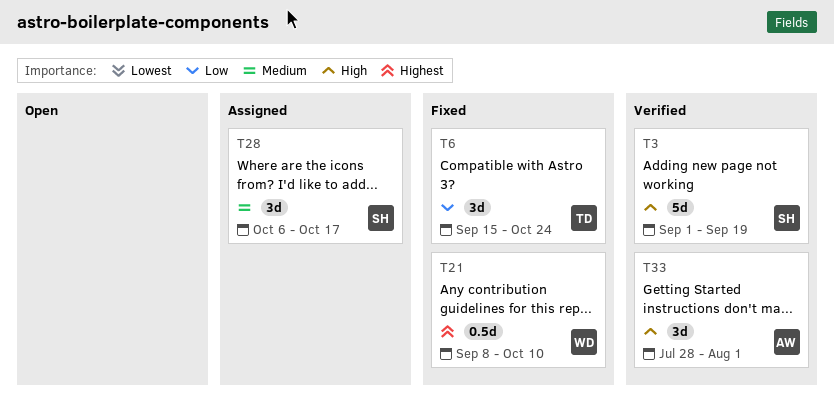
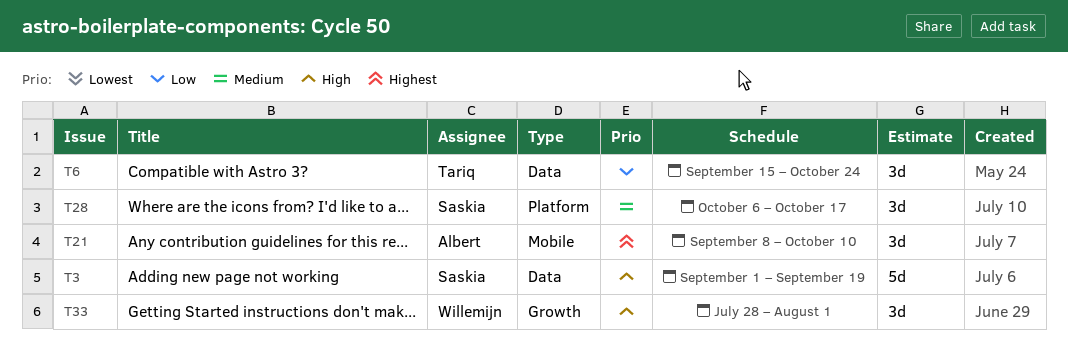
T21, owner: Willemijn -> Albert
T21, estimate: 0.5d -> 3d
T33, owner: Albert -> Willemijn

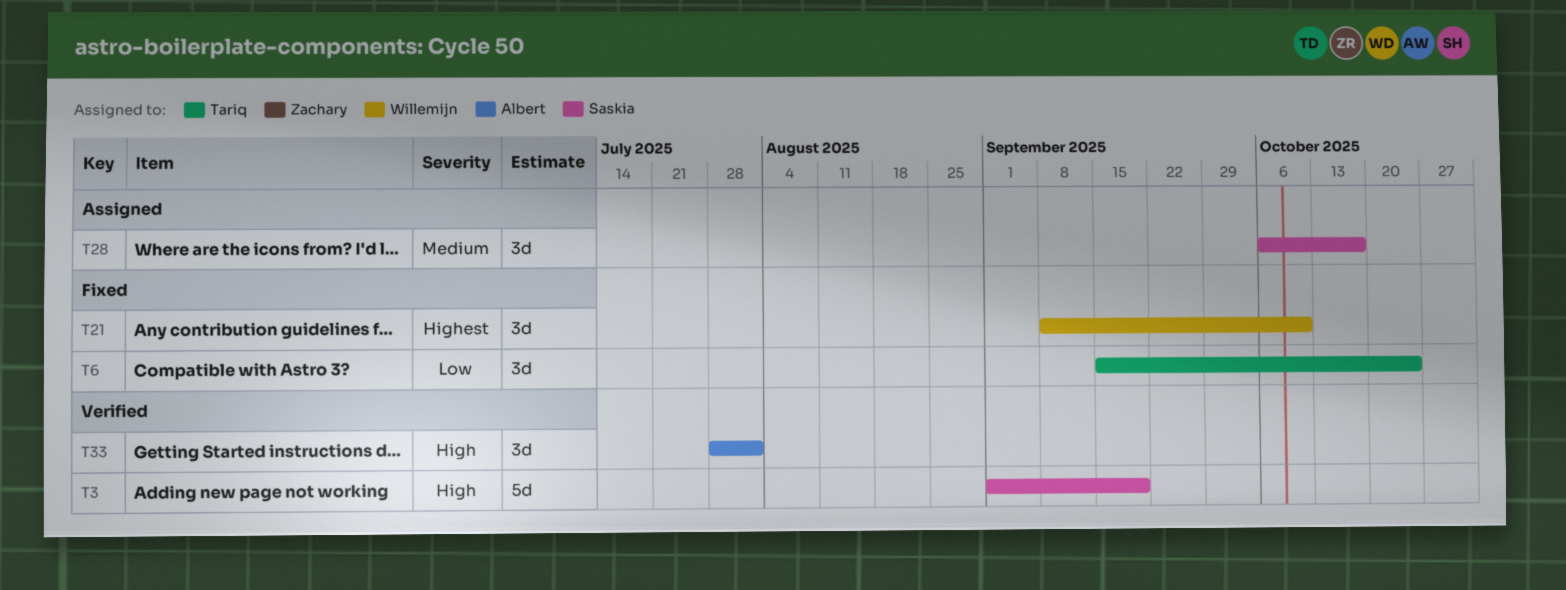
T21, owner: Albert -> Willemijn
T33, owner: Willemijn -> Albert

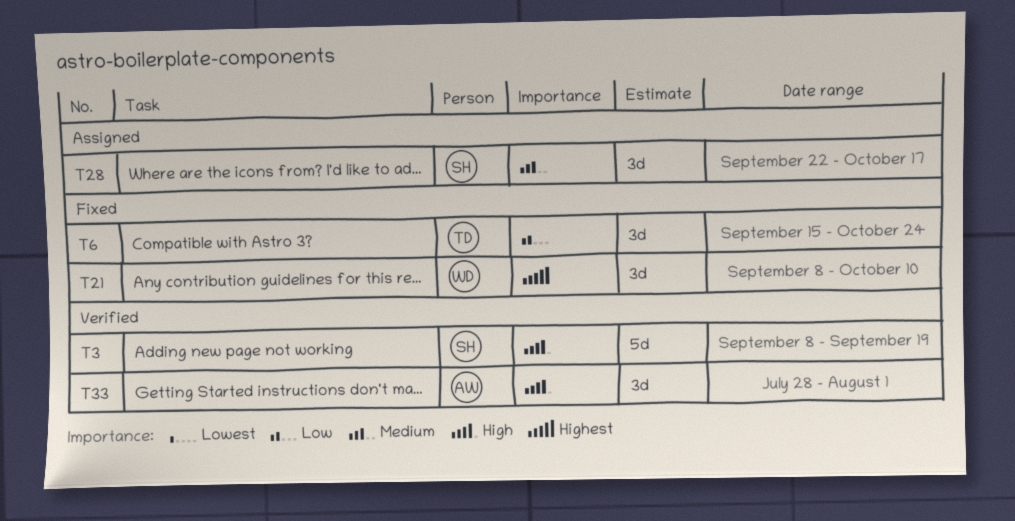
T3, start: Sep 1 -> Sep 8
T28, start: Oct 6 -> Sep 22

